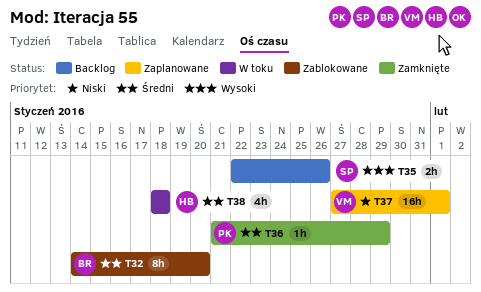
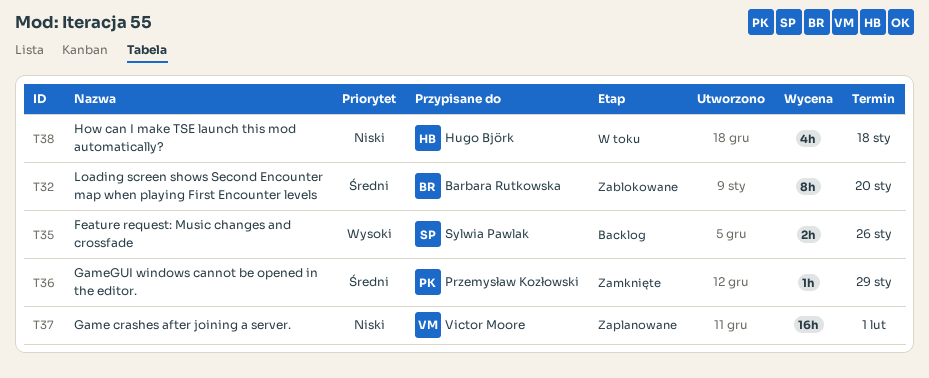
T38, priority: Średni -> Niski

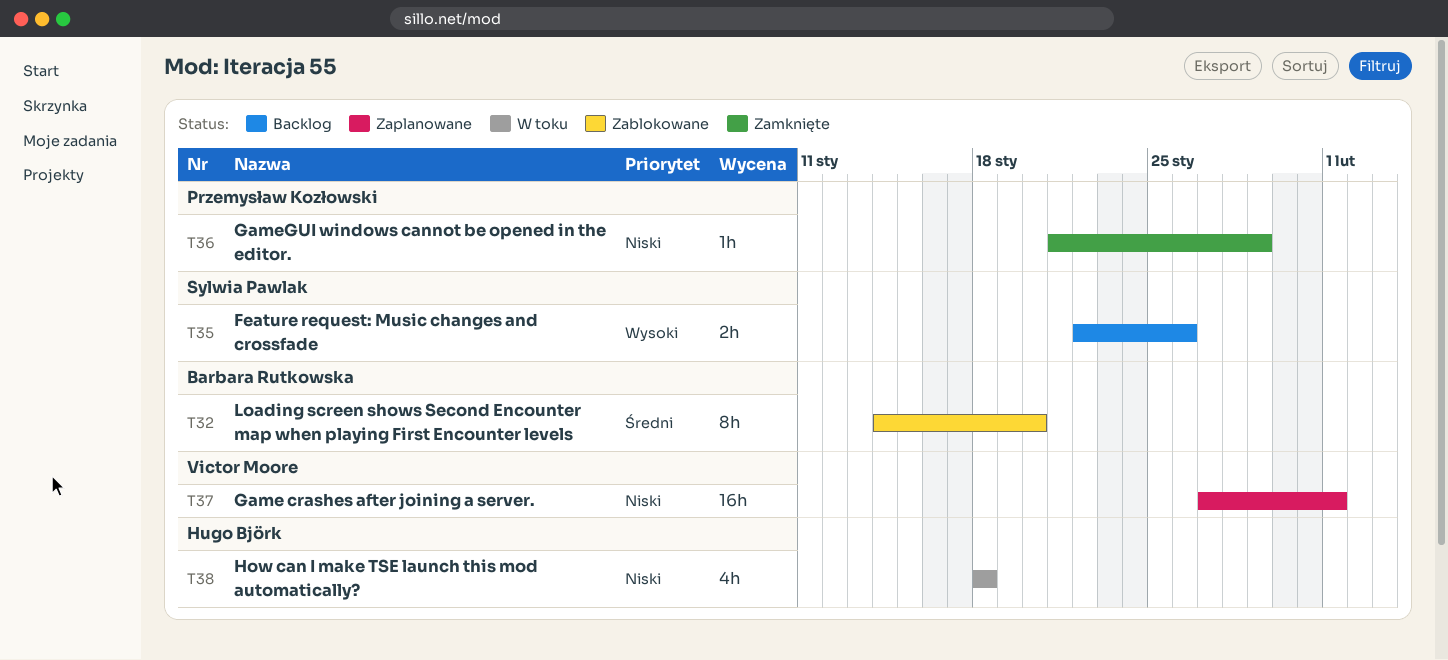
T36, priority: Średni -> Niski

